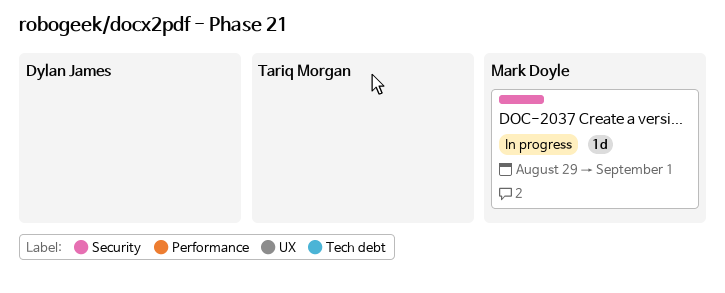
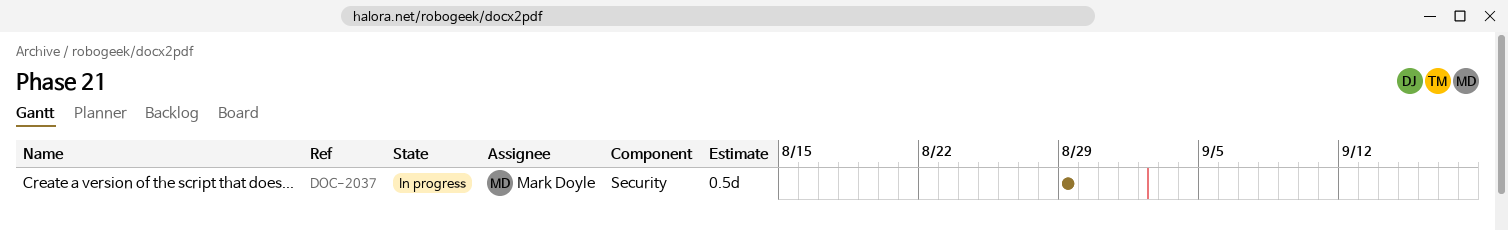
DOC-2037, estimate: 1d -> 0.5d
DOC-2037, due: Sep 1 -> Aug 29

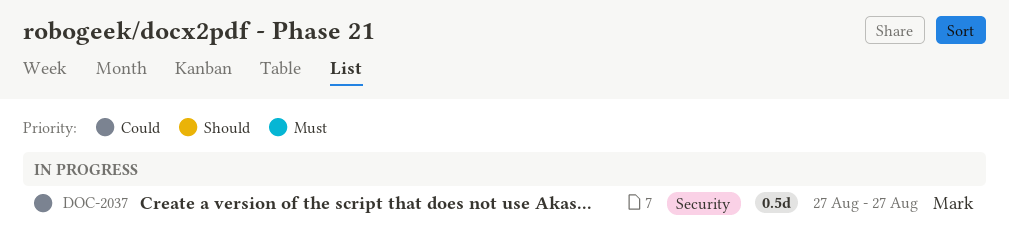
DOC-2037, start: Aug 29 -> Aug 27
DOC-2037, due: Aug 29 -> Aug 27

